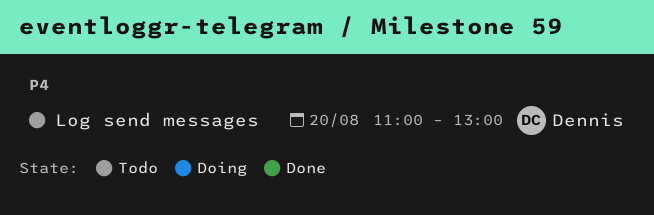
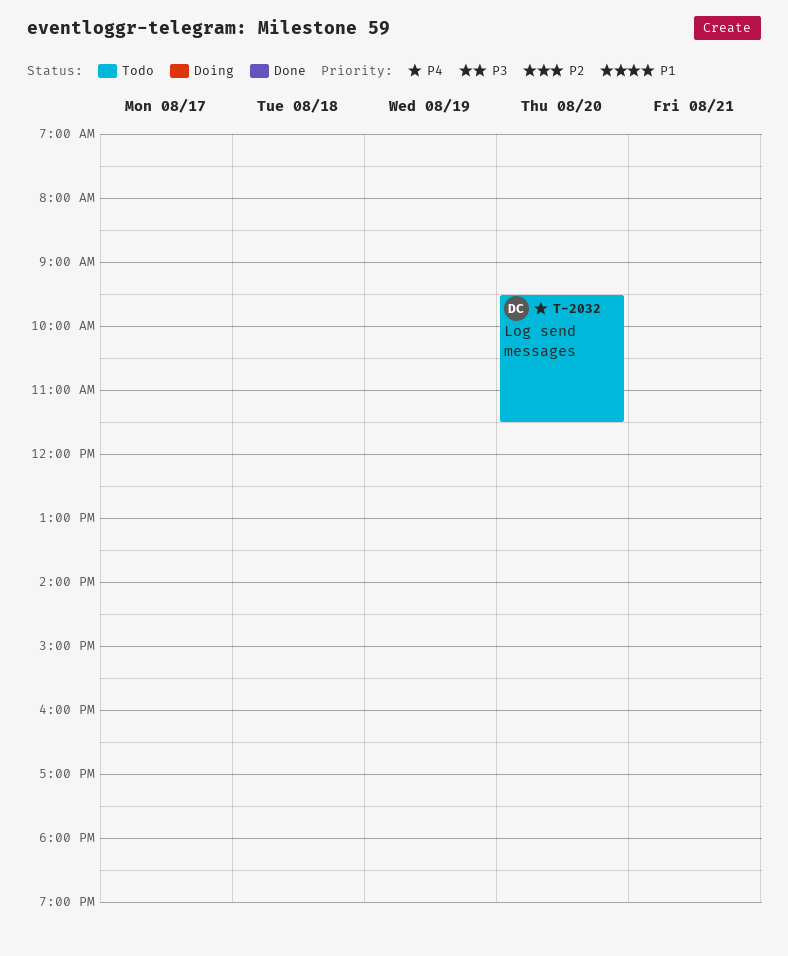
Log send messages, begins: 11:00 -> 09:30
Log send messages, ends: 13:00 -> 11:30

